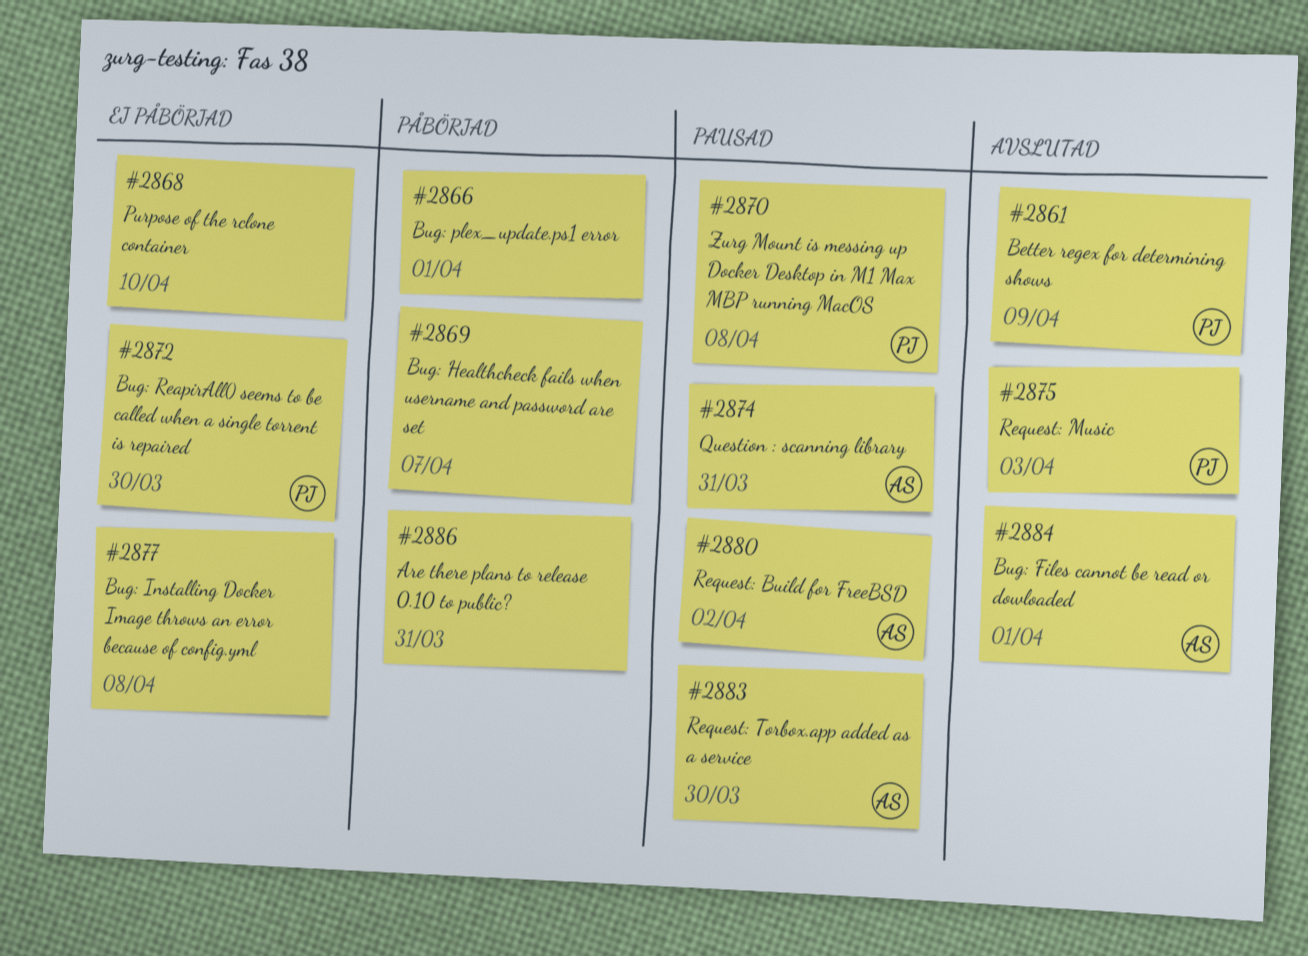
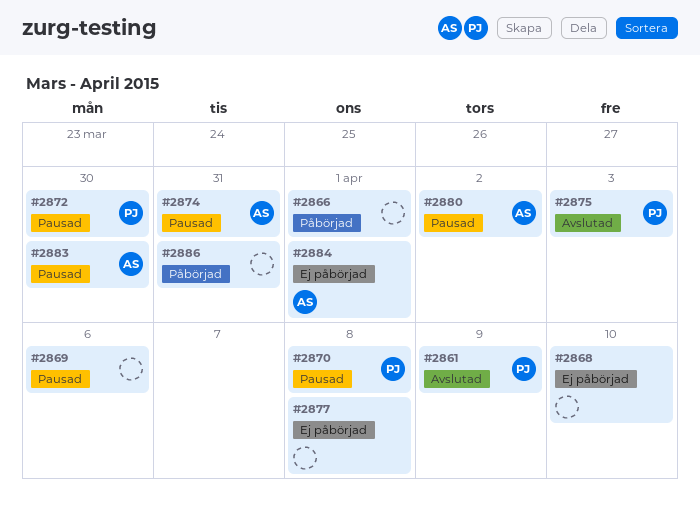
#2869, status: Påbörjad -> Pausad
#2869, due: Apr 7 -> Apr 6
#2872, status: Ej påbörjad -> Pausad
#2884, status: Avslutad -> Ej påbörjad

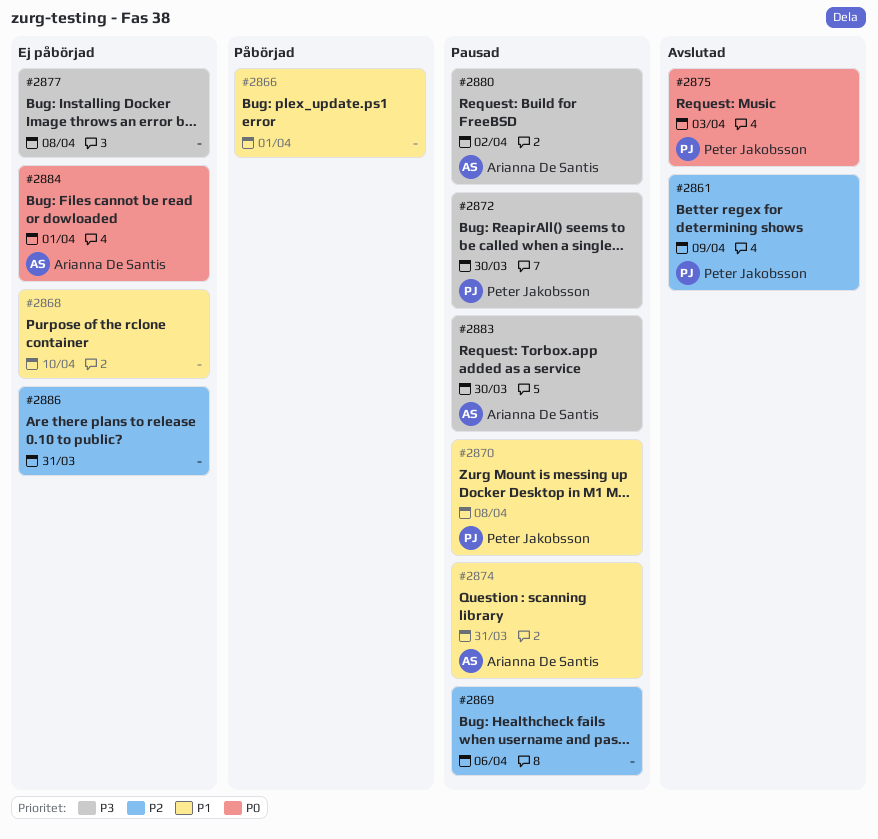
#2886, status: Påbörjad -> Ej påbörjad

